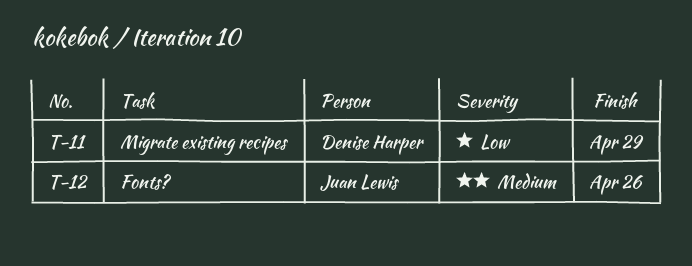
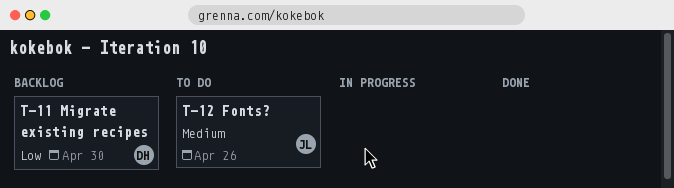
T-11, due: Apr 29 -> Apr 30

